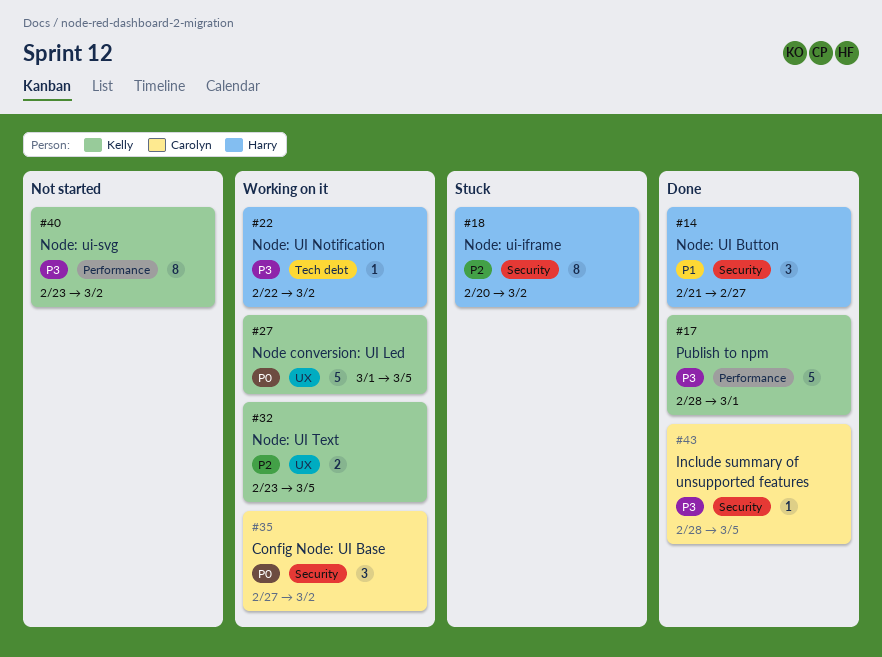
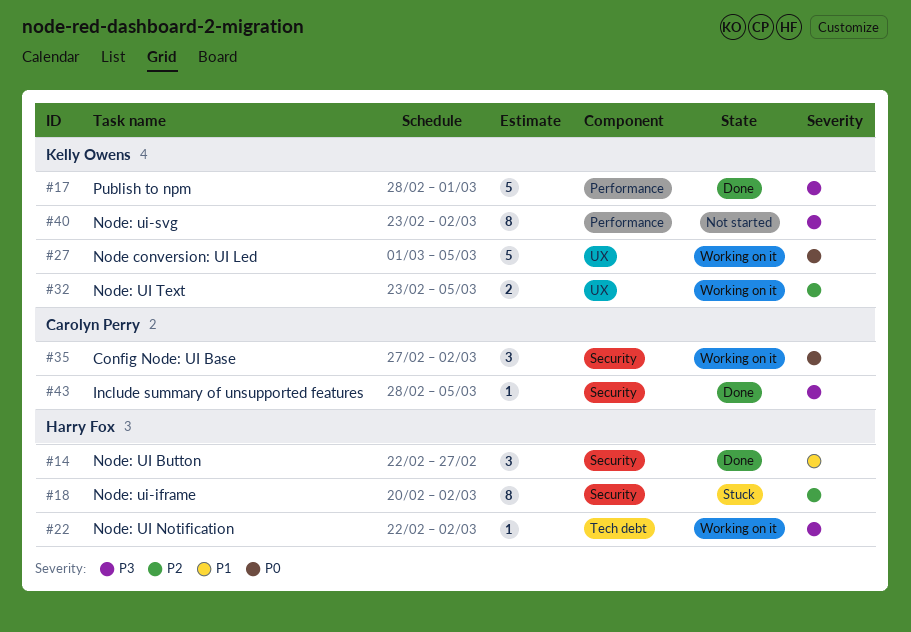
#14, start: Feb 21 -> Feb 22

